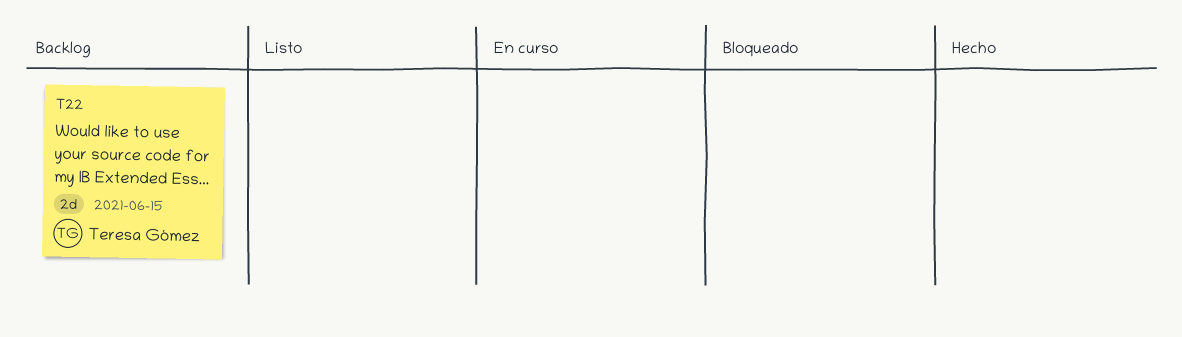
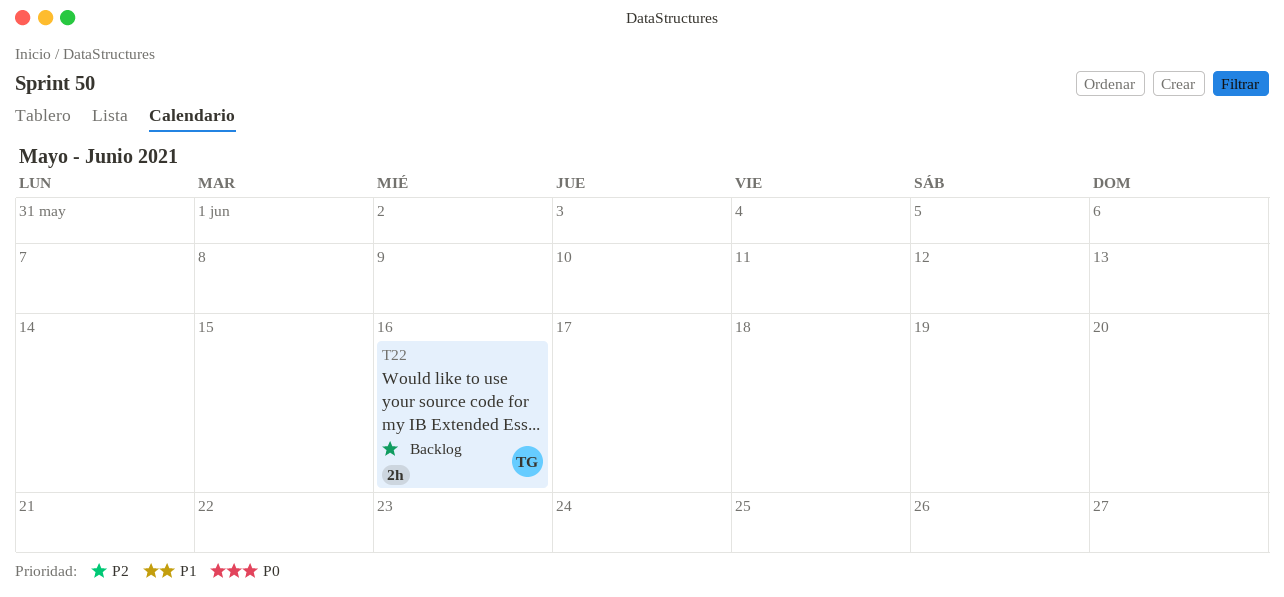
T22, estimate: 2d -> 2h
T22, due: Jun 15 -> Jun 16

